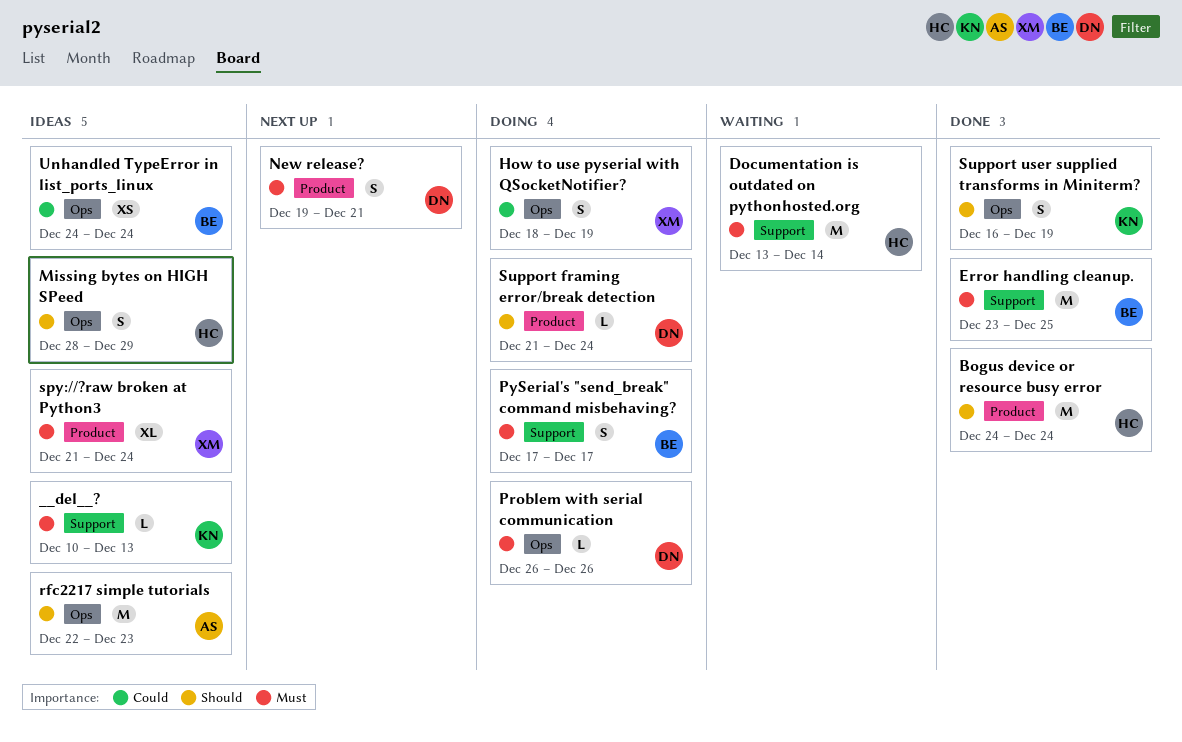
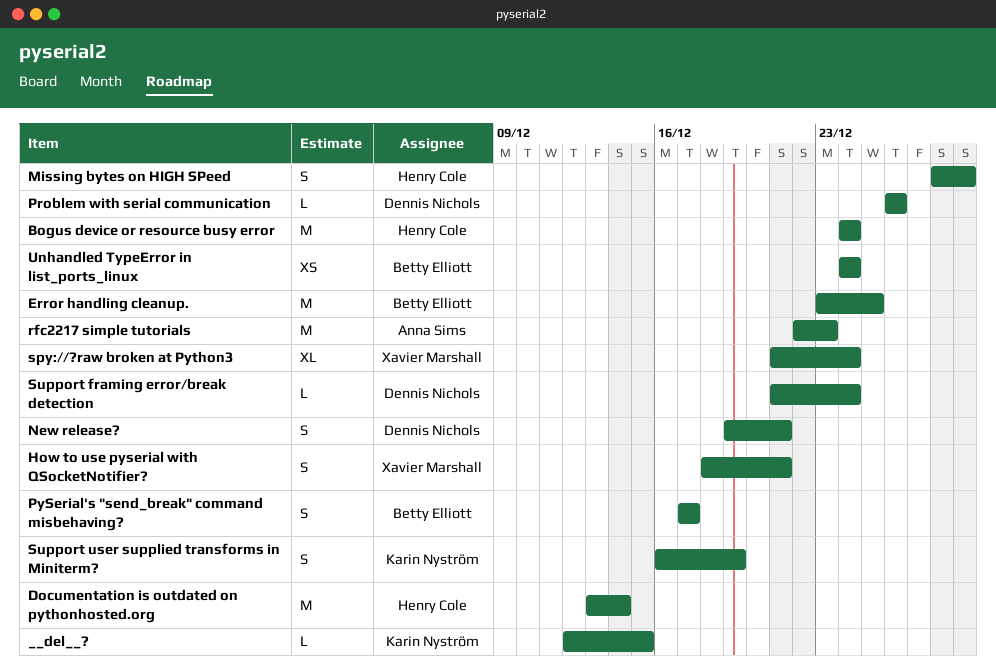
__del__?, start: Dec 10 -> Dec 12
__del__?, due: Dec 13 -> Dec 15
How to use pyserial with QSocketNotifier?, due: Dec 19 -> Dec 21

